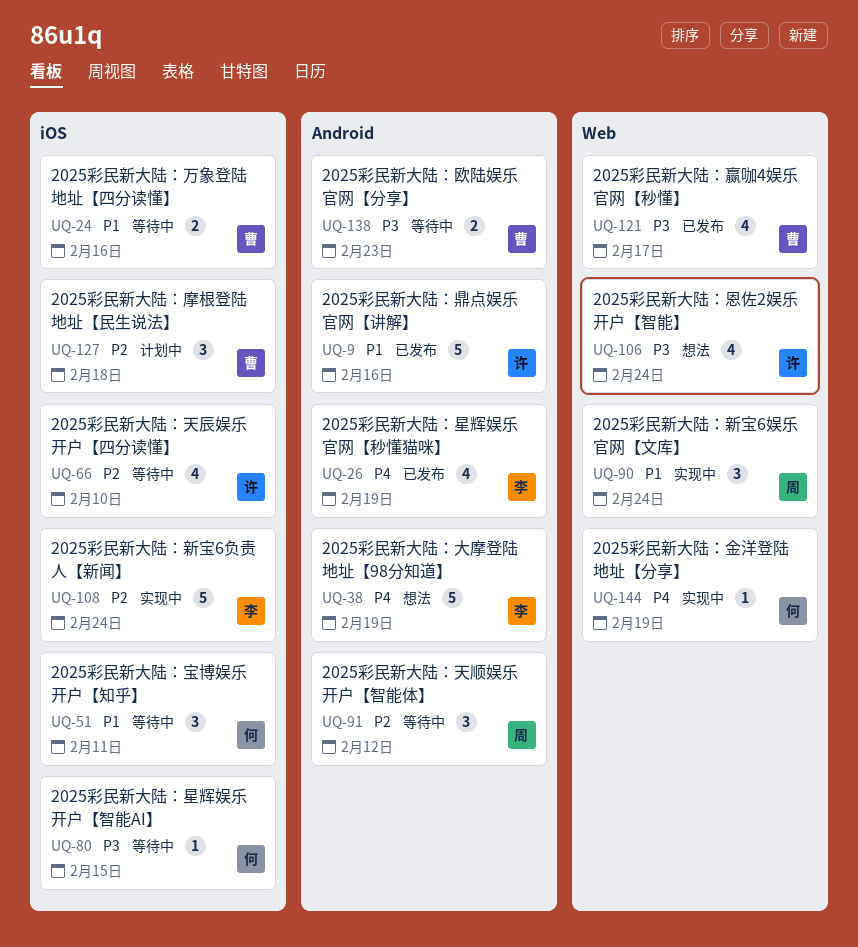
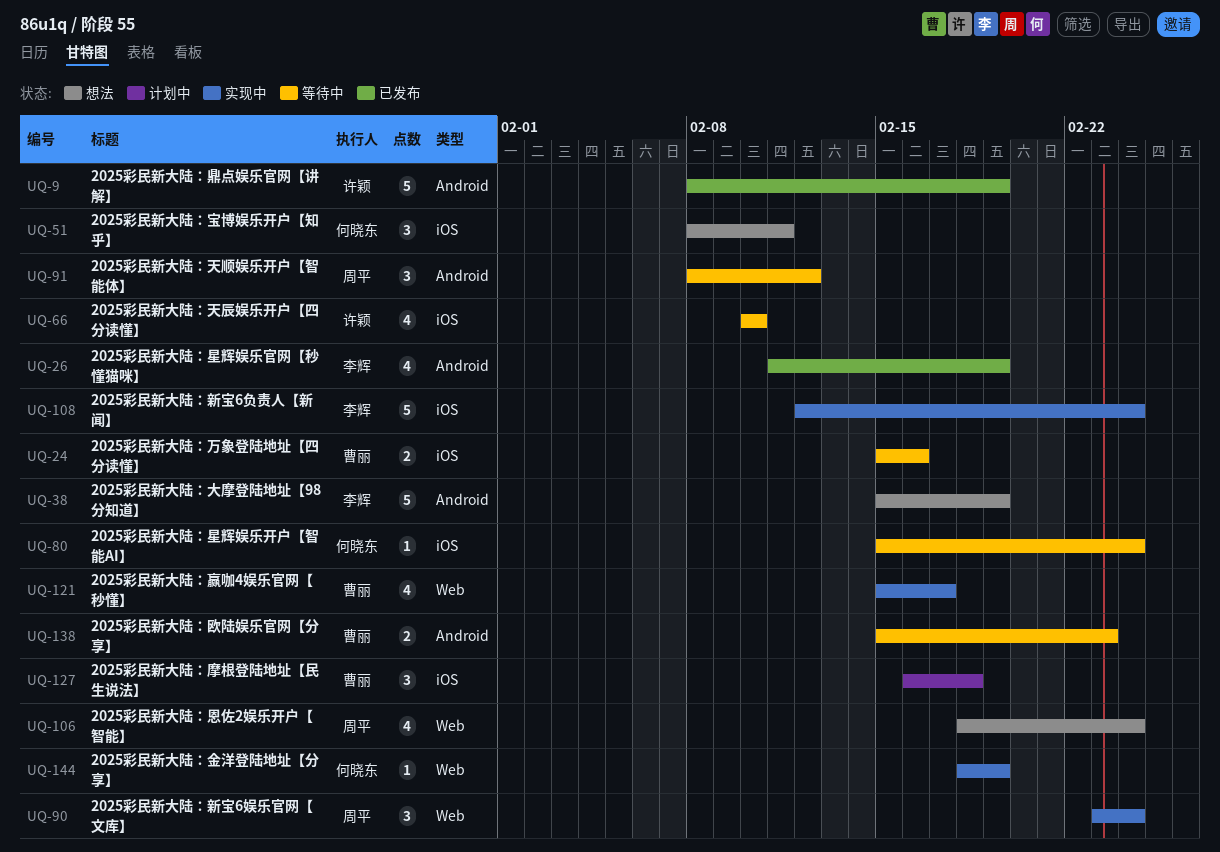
UQ-9, due: Feb 16 -> Feb 19
UQ-51, status: 等待中 -> 想法
UQ-80, due: Feb 15 -> Feb 24
UQ-106, owner: 许颖 -> 周平
UQ-121, status: 已发布 -> 实现中

